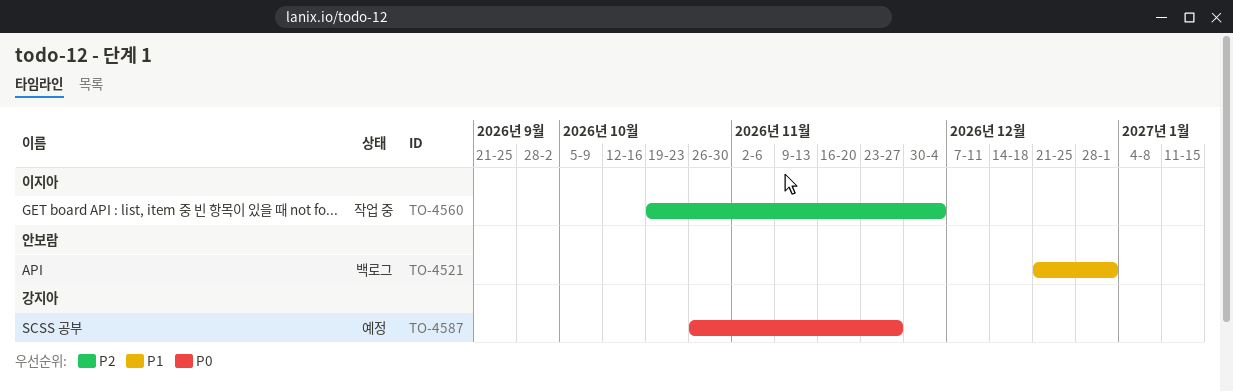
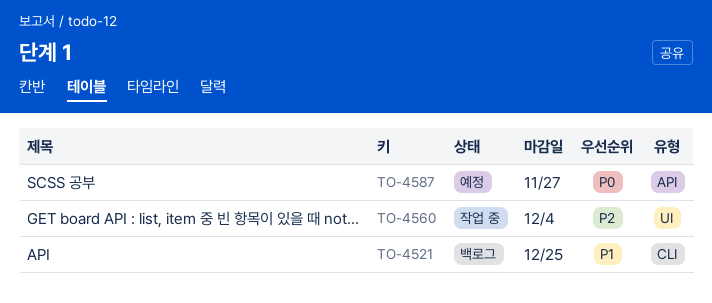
TO-4521, due: Jan 1 -> Dec 25

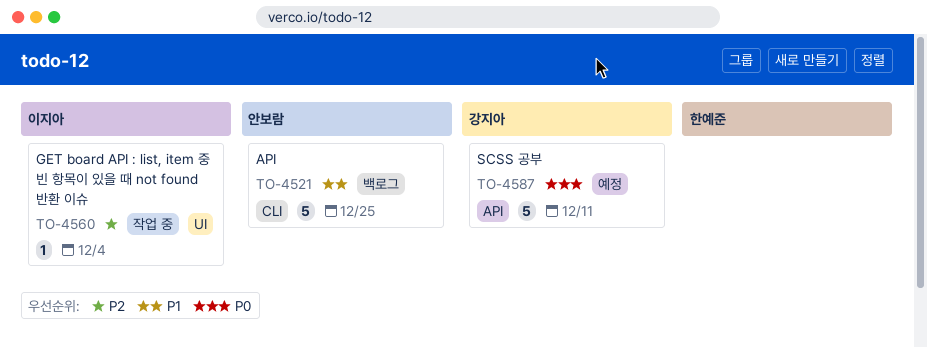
TO-4587, due: Nov 27 -> Dec 11

